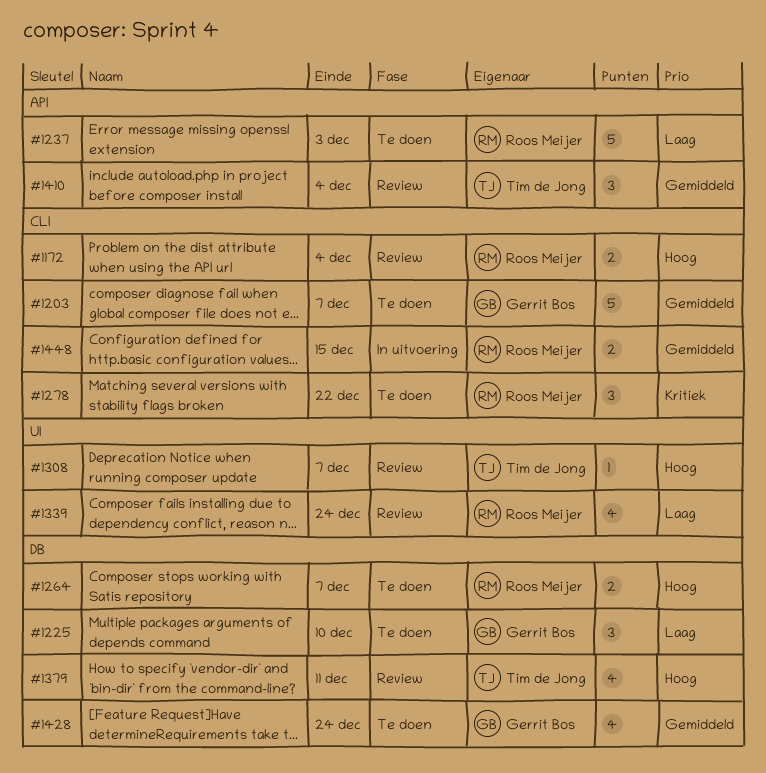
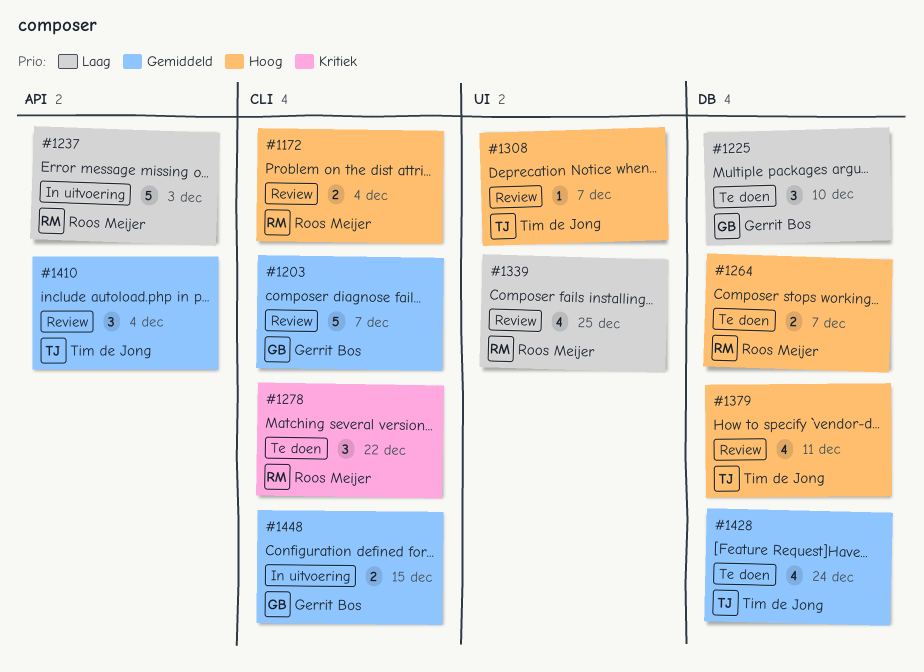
#1203, status: Te doen -> Review
#1237, status: Te doen -> In uitvoering
#1339, due: Dec 24 -> Dec 25
#1428, owner: Gerrit Bos -> Tim de Jong
#1448, owner: Roos Meijer -> Gerrit Bos

